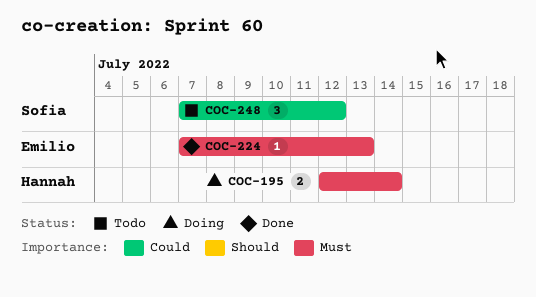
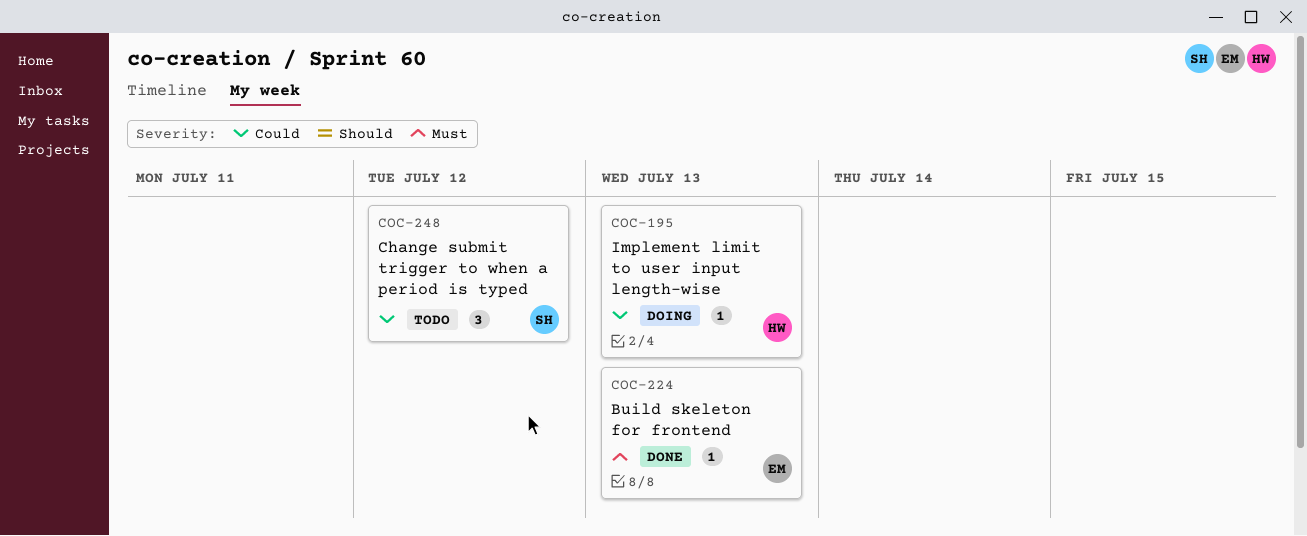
COC-195, priority: Must -> Could
COC-195, estimate: 2 -> 1
COC-195, due: Jul 14 -> Jul 13

